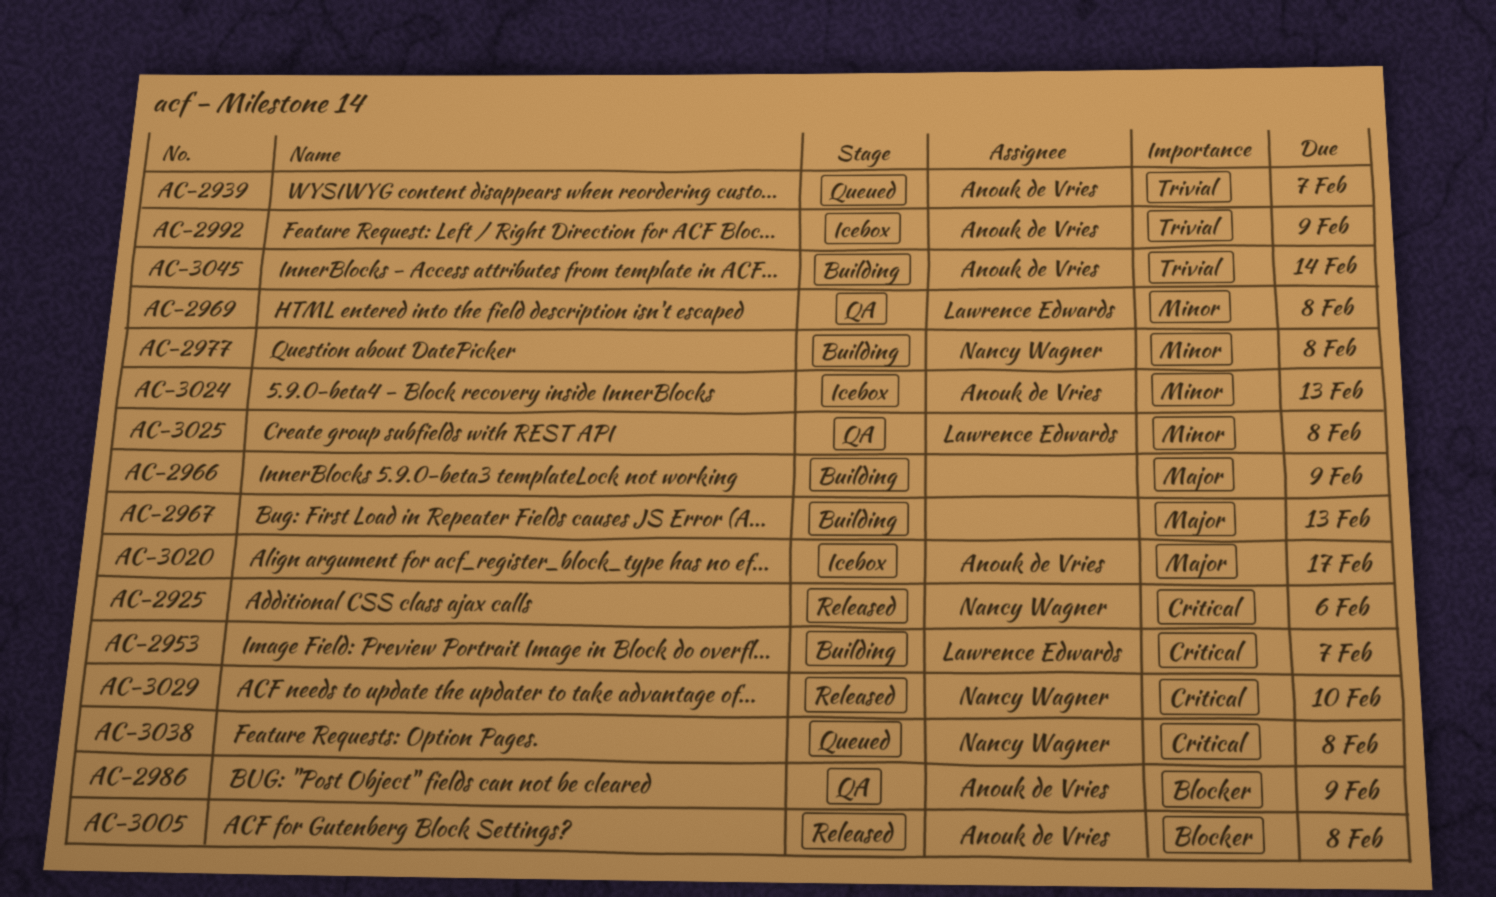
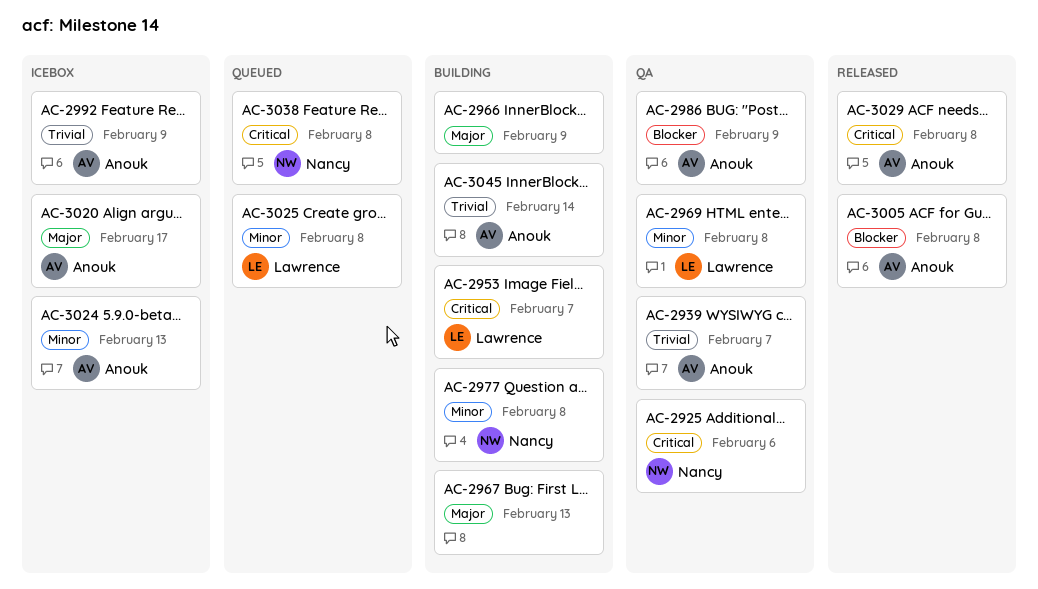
AC-2925, status: Released -> QA
AC-2939, status: Queued -> QA
AC-3025, status: QA -> Queued
AC-3029, owner: Nancy Wagner -> Anouk de Vries
AC-3029, due: Feb 10 -> Feb 8

